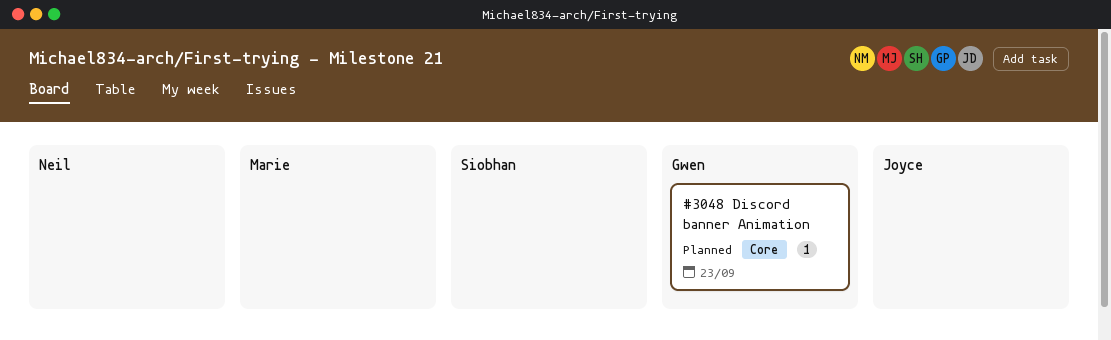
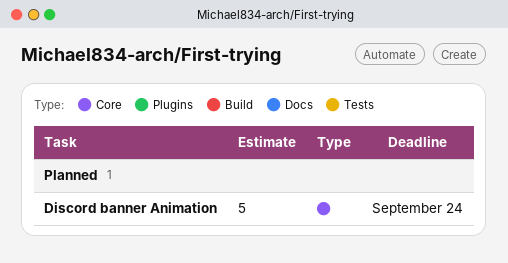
Discord banner Animation, estimate: 1 -> 5
Discord banner Animation, due: Sep 23 -> Sep 24

